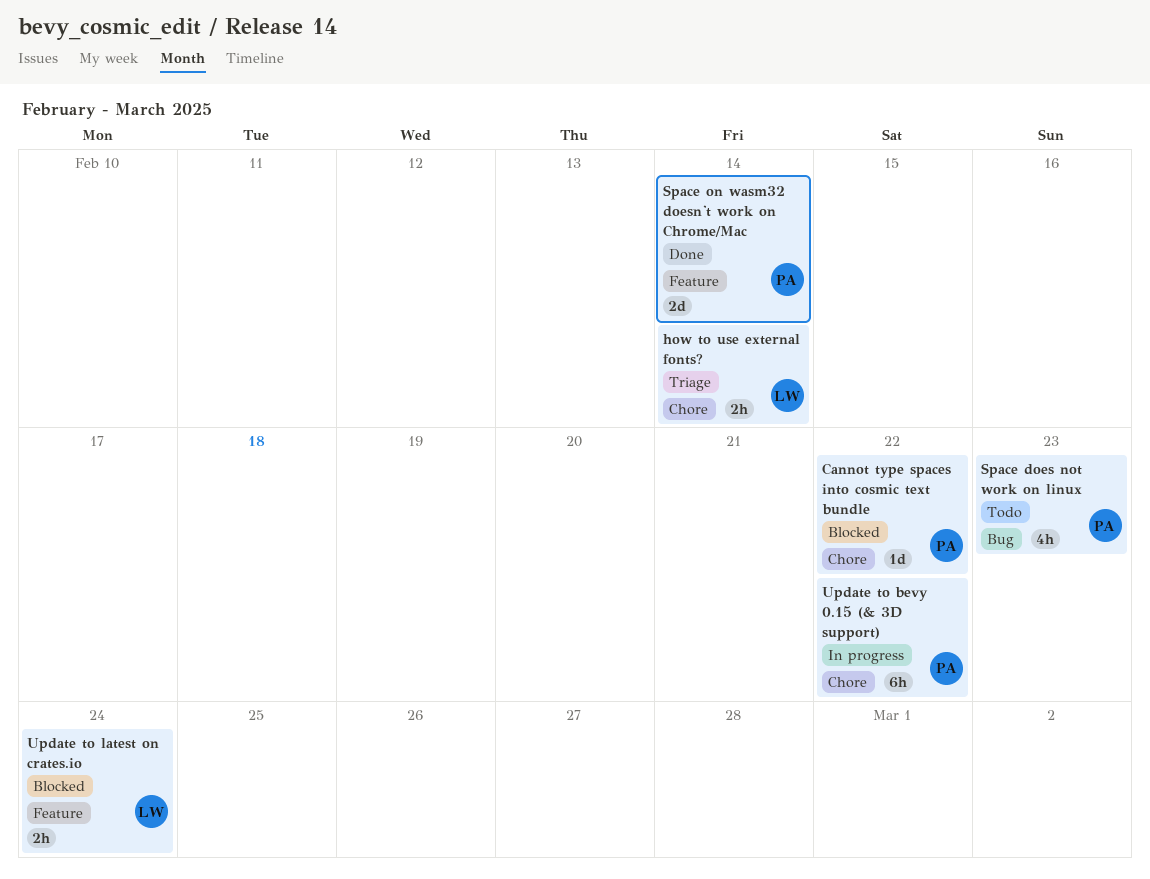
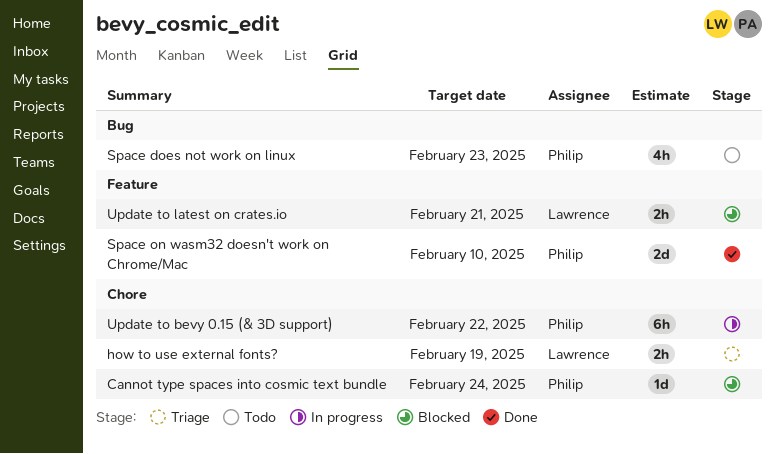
Cannot type spaces into cosmic text bundle, due: Feb 22 -> Feb 24
how to use external fonts?, due: Feb 14 -> Feb 19
Space on wasm32 doesn't work on Chrome/Mac, due: Feb 14 -> Feb 10
Update to latest on crates.io, due: Feb 24 -> Feb 21

